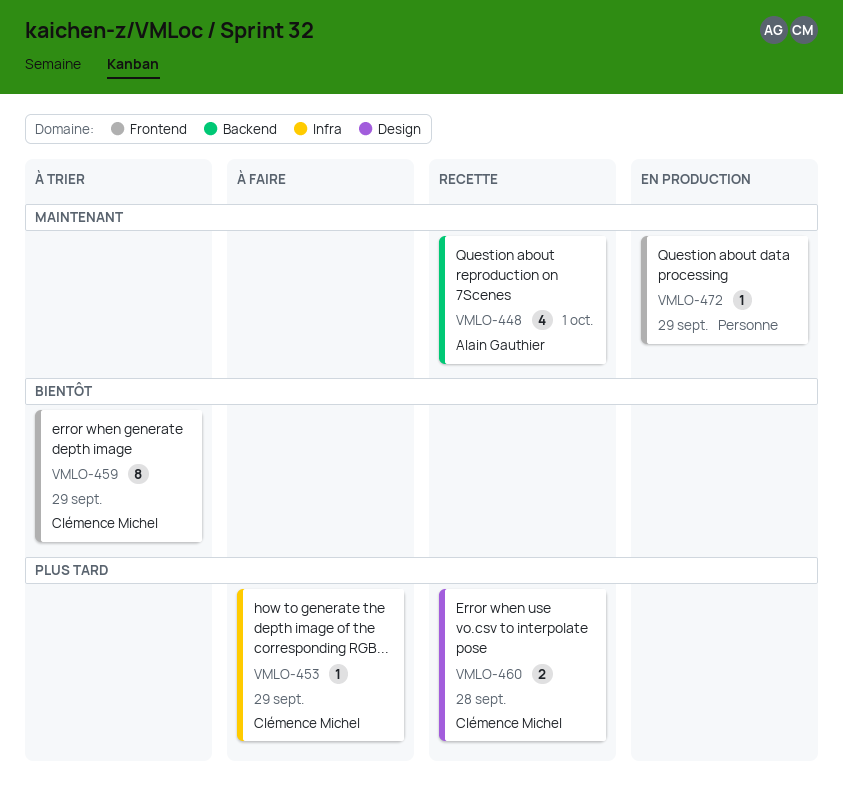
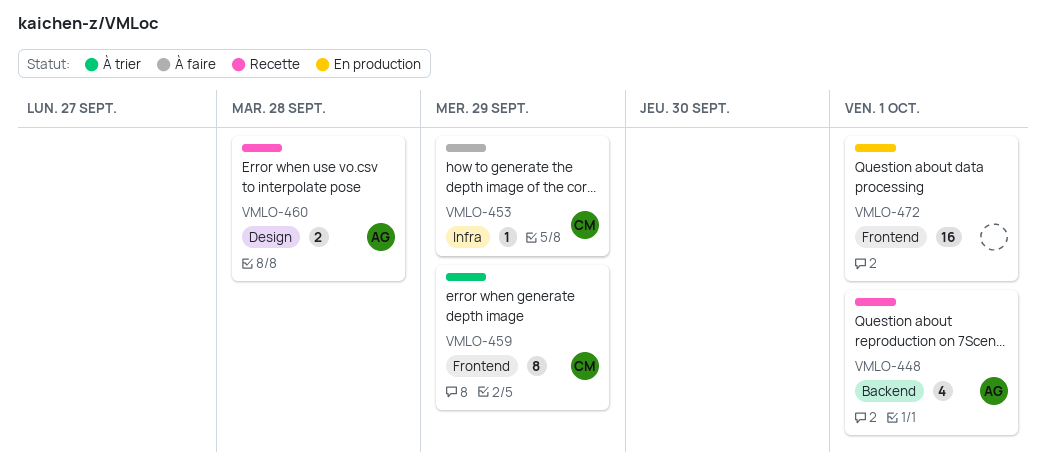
VMLO-460, owner: Clémence Michel -> Alain Gauthier
VMLO-472, estimate: 1 -> 16
VMLO-472, due: Sep 29 -> Oct 1

